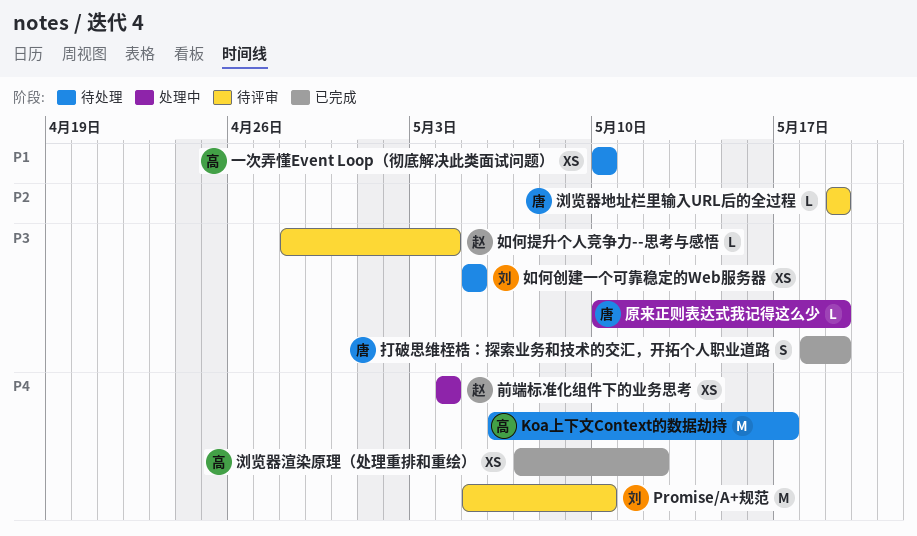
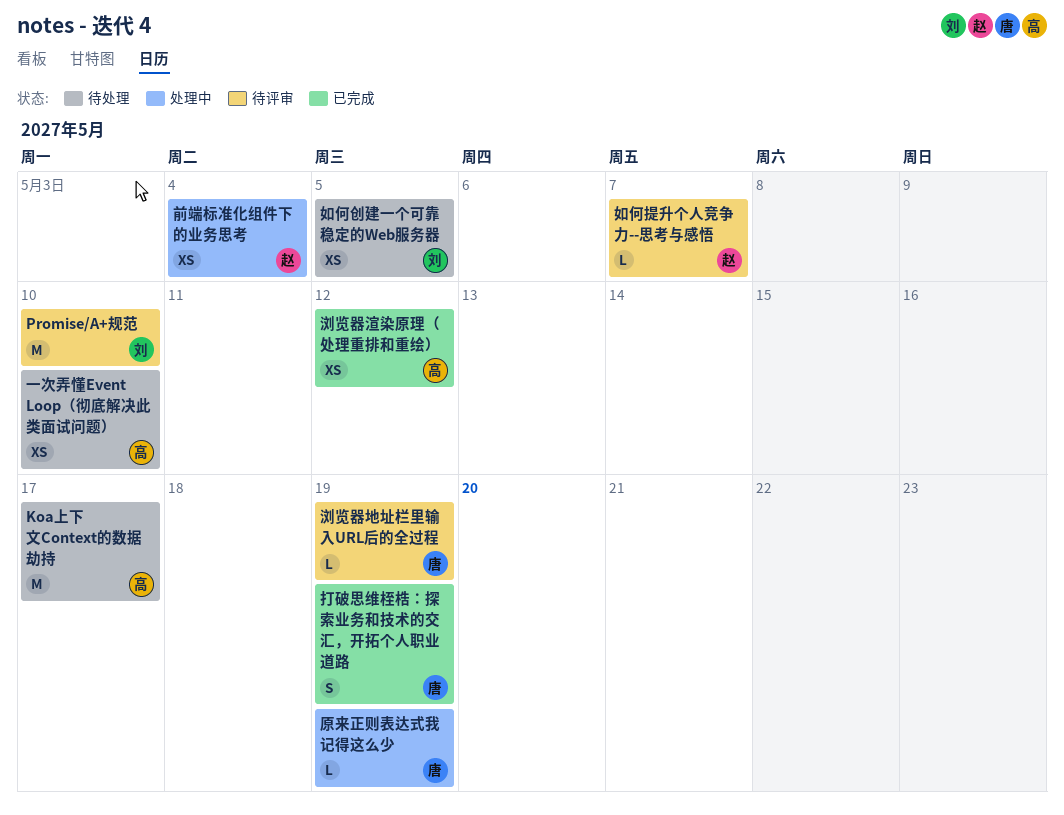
如何提升个人竞争力--思考与感悟, due: May 4 -> May 7

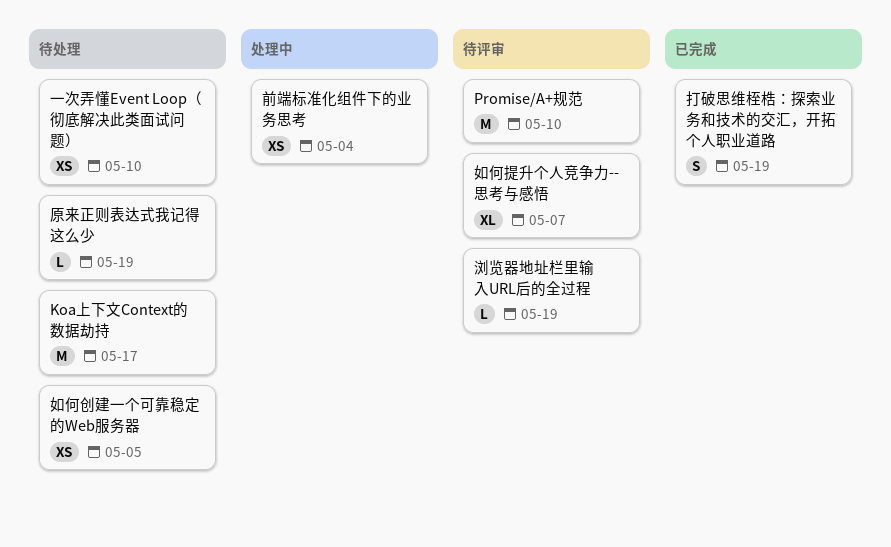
原来正则表达式我记得这么少, status: 处理中 -> 待处理
如何提升个人竞争力--思考与感悟, estimate: L -> XL
浏览器渲染原理（处理重排和重绘）: present -> none

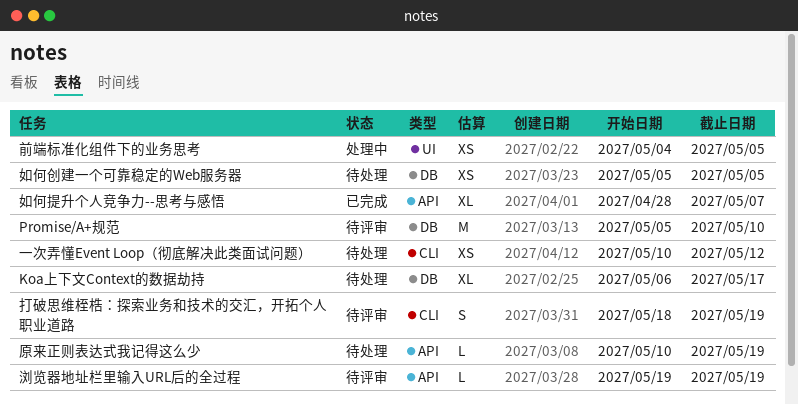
Koa上下文Context的数据劫持, estimate: M -> XL
一次弄懂Event Loop（彻底解决此类面试问题）, due: May 10 -> May 12
前端标准化组件下的业务思考, due: May 4 -> May 5
如何提升个人竞争力--思考与感悟, status: 待评审 -> 已完成
打破思维桎梏：探索业务和技术的交汇，开拓个人职业道路, status: 已完成 -> 待评审

